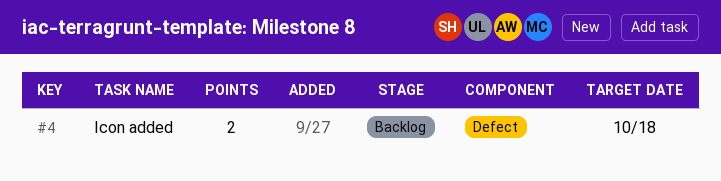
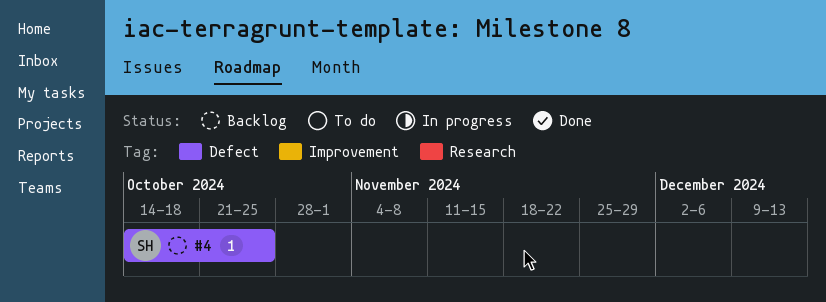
#4, estimate: 2 -> 1
#4, due: Oct 18 -> Oct 25

